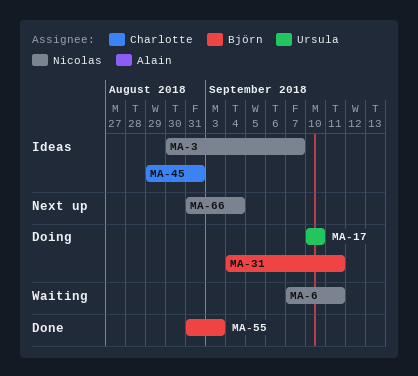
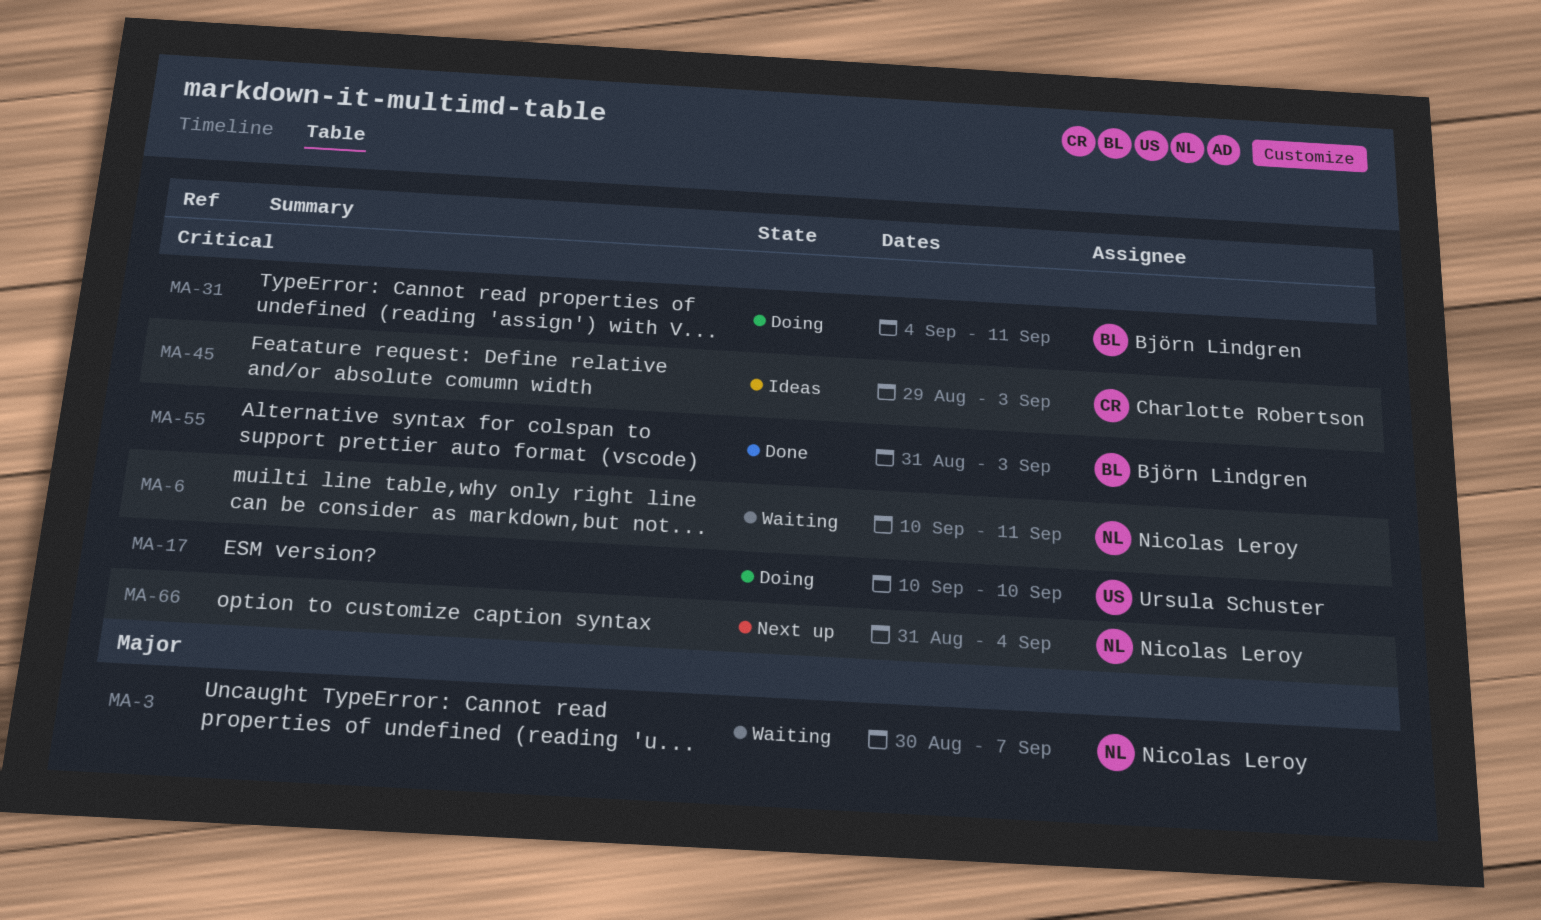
MA-3, status: Ideas -> Waiting
MA-6, start: Sep 7 -> Sep 10
MA-45, due: Aug 31 -> Sep 3

